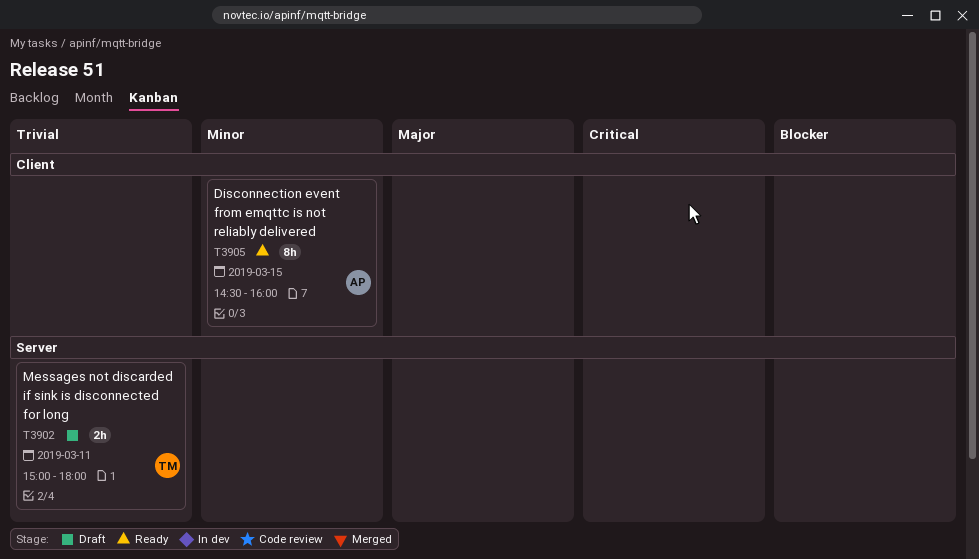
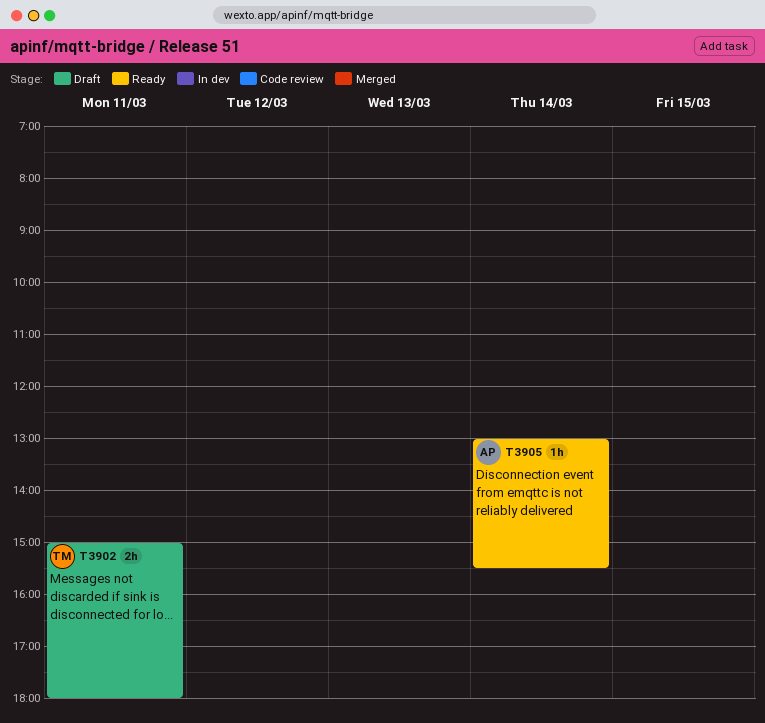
T3905, estimate: 8h -> 1h
T3905, day: Mar 15 -> Mar 14
T3905, begins: 14:30 -> 13:00
T3905, ends: 16:00 -> 15:30

